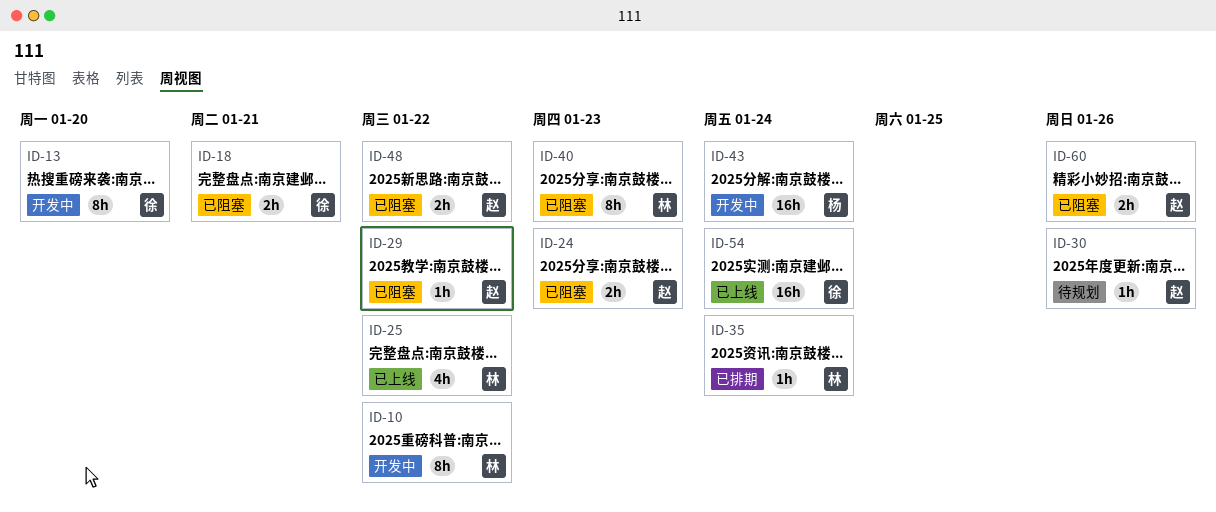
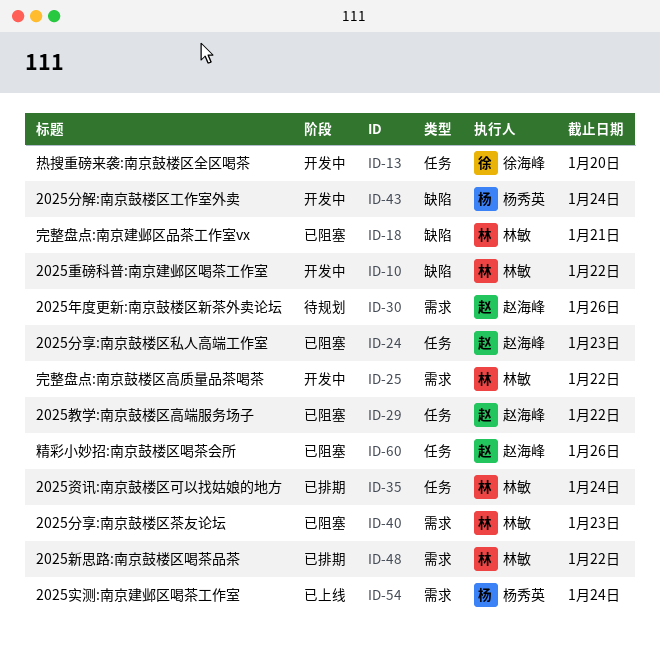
ID-18, owner: 徐海峰 -> 林敏
ID-25, status: 已上线 -> 开发中
ID-48, status: 已阻塞 -> 已排期
ID-48, owner: 赵海峰 -> 林敏
ID-54, owner: 徐海峰 -> 杨秀英

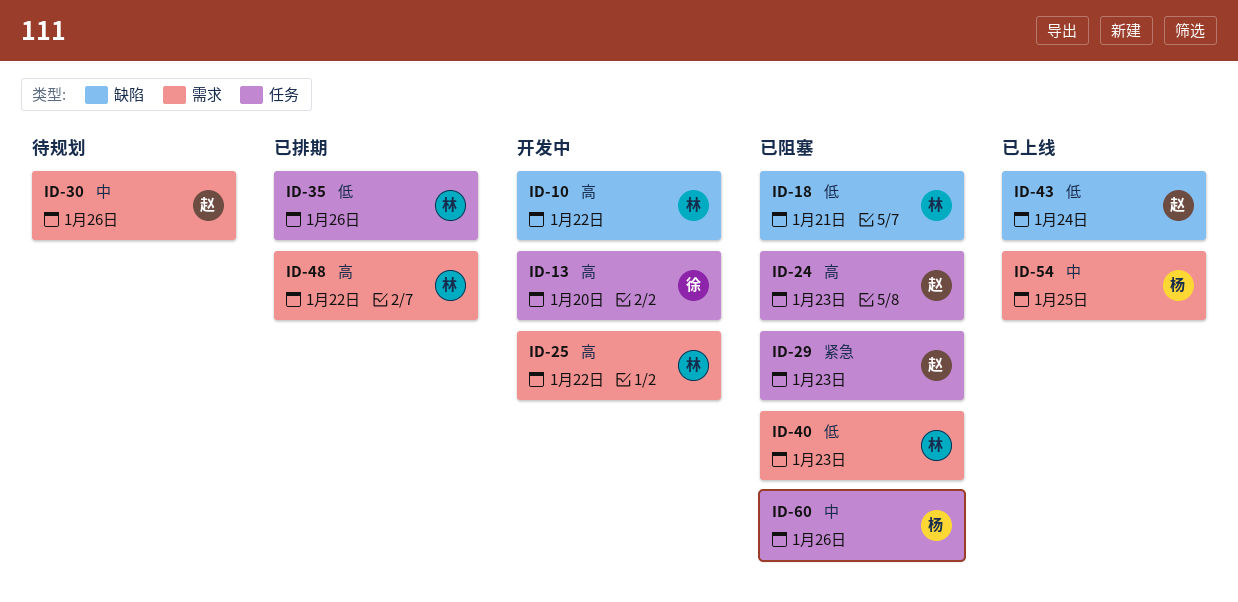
ID-29, due: Jan 22 -> Jan 23
ID-35, due: Jan 24 -> Jan 26
ID-43, status: 开发中 -> 已上线
ID-43, owner: 杨秀英 -> 赵海峰
ID-54, due: Jan 24 -> Jan 25
ID-60, owner: 赵海峰 -> 杨秀英

